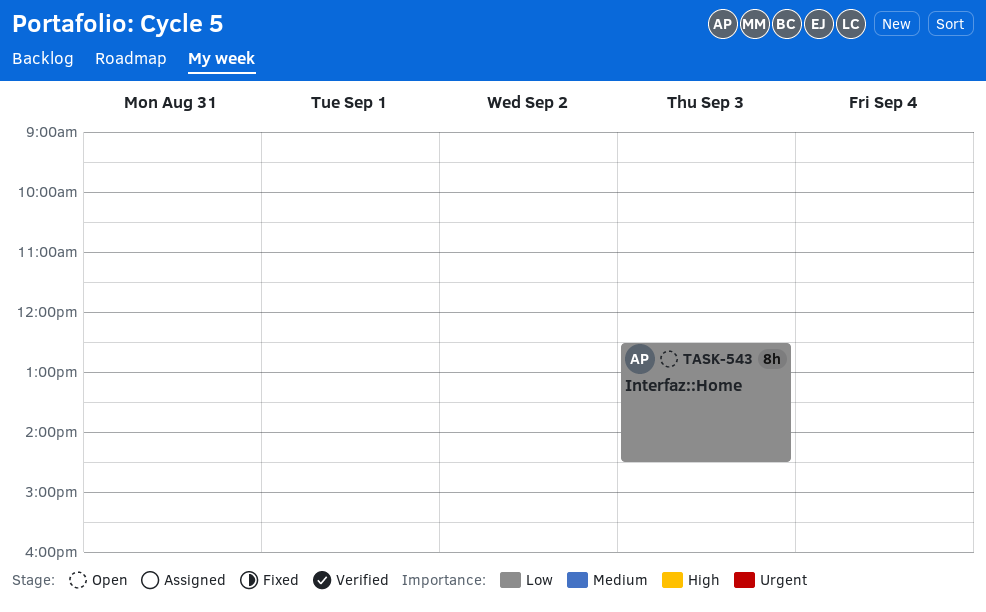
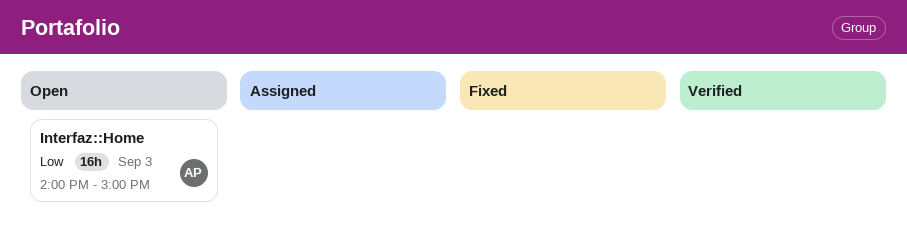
Interfaz::Home, estimate: 8h -> 16h
Interfaz::Home, begins: 12:30 -> 14:00
Interfaz::Home, ends: 14:30 -> 15:00

